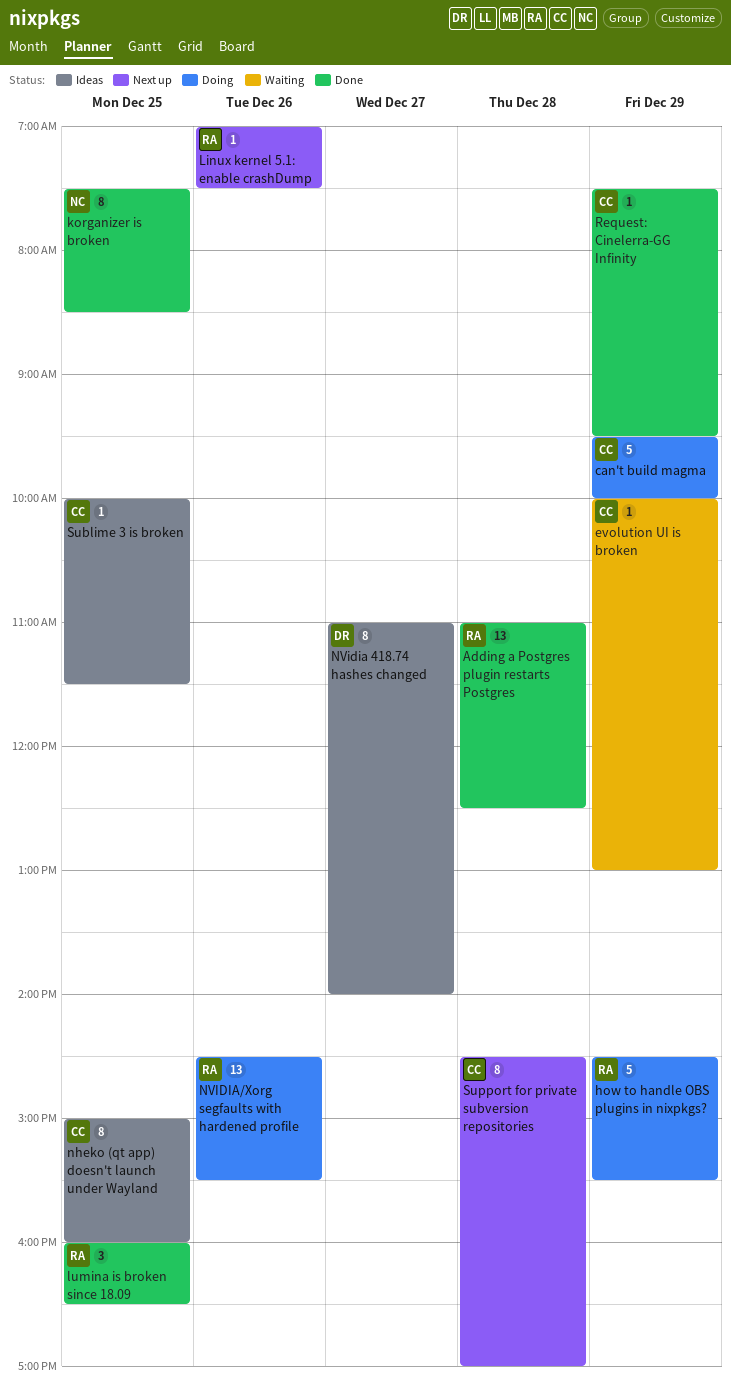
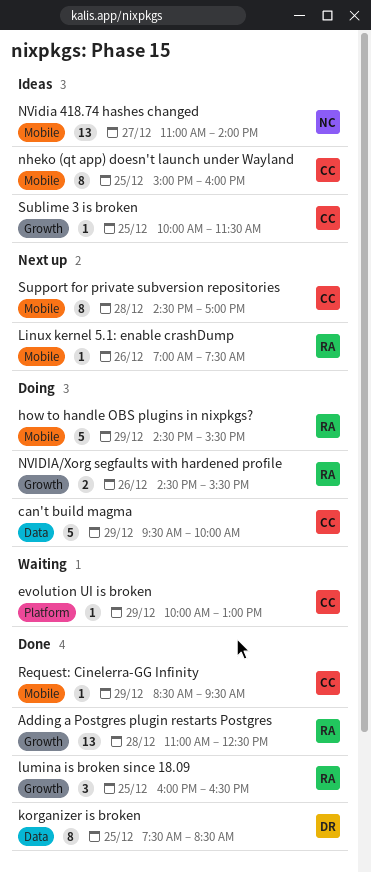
korganizer is broken, owner: NC -> DR
NVidia 418.74 hashes changed, owner: DR -> NC
NVidia 418.74 hashes changed, estimate: 8 -> 13
NVIDIA/Xorg segfaults with hardened profile, estimate: 13 -> 2
Request: Cinelerra-GG Infinity, begins: 07:30 -> 08:30

